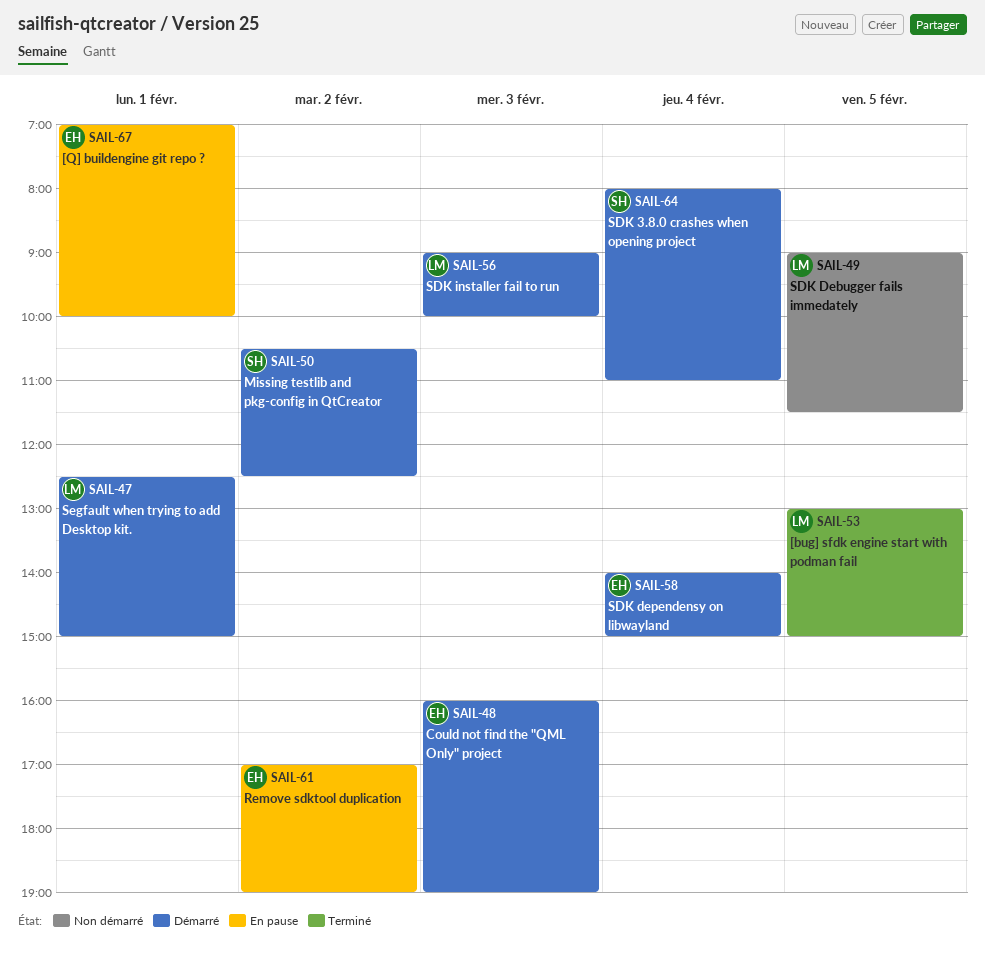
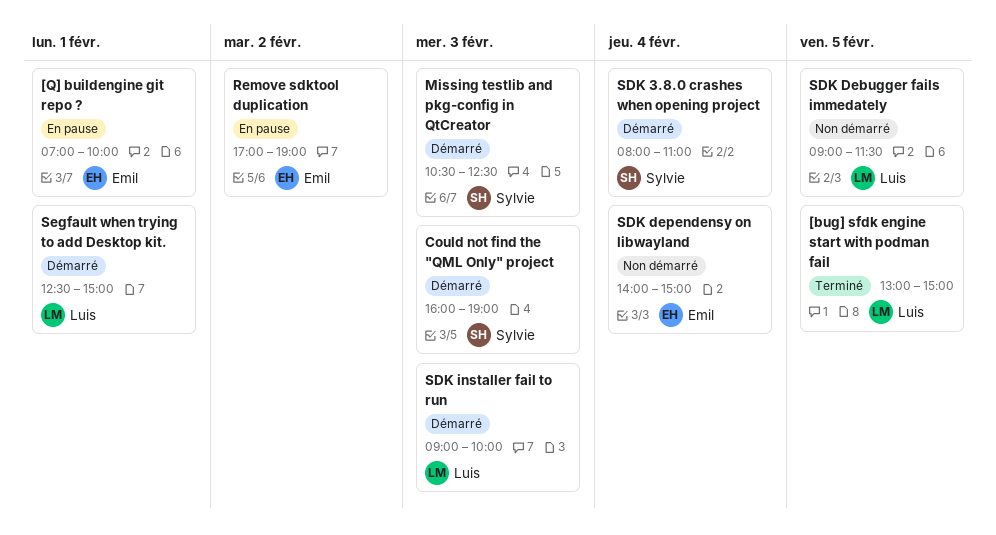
Could not find the "QML Only" project, owner: Emil -> Sylvie
Missing testlib and pkg-config in QtCreator, day: Feb 2 -> Feb 3
SDK dependensy on libwayland, status: Démarré -> Non démarré

